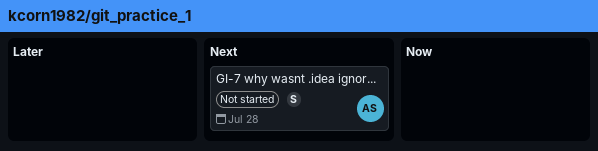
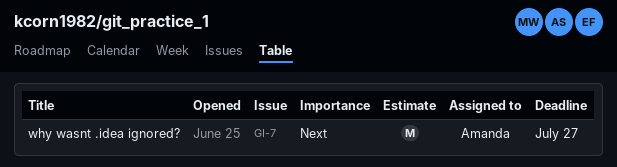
GI-7, estimate: S -> M
GI-7, due: Jul 28 -> Jul 27

